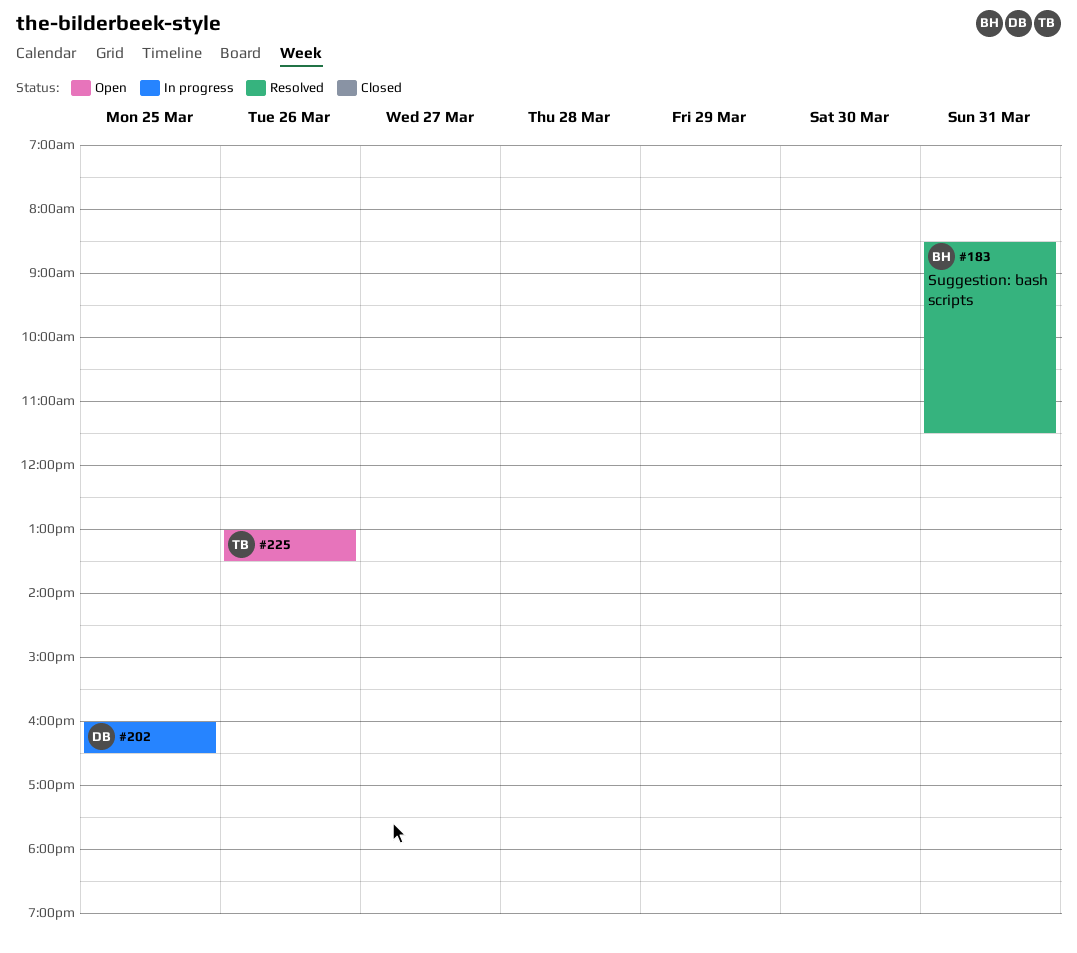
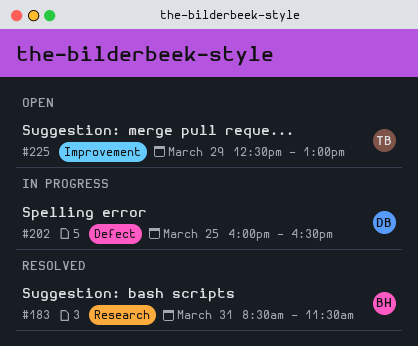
#225, day: Mar 26 -> Mar 29
#225, begins: 13:00 -> 12:30
#225, ends: 13:30 -> 13:00

